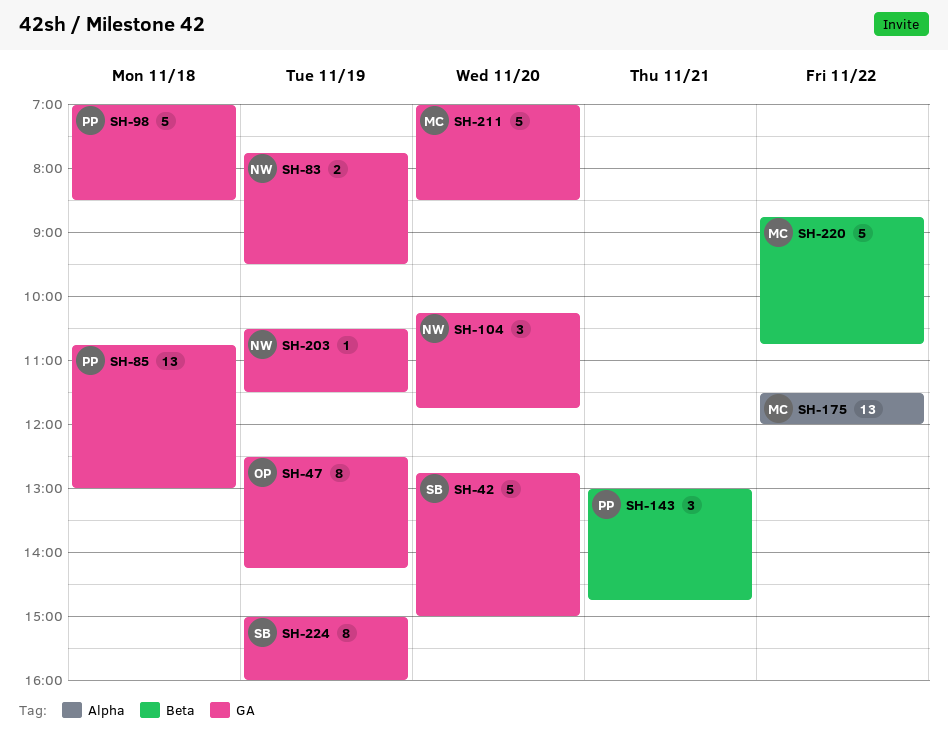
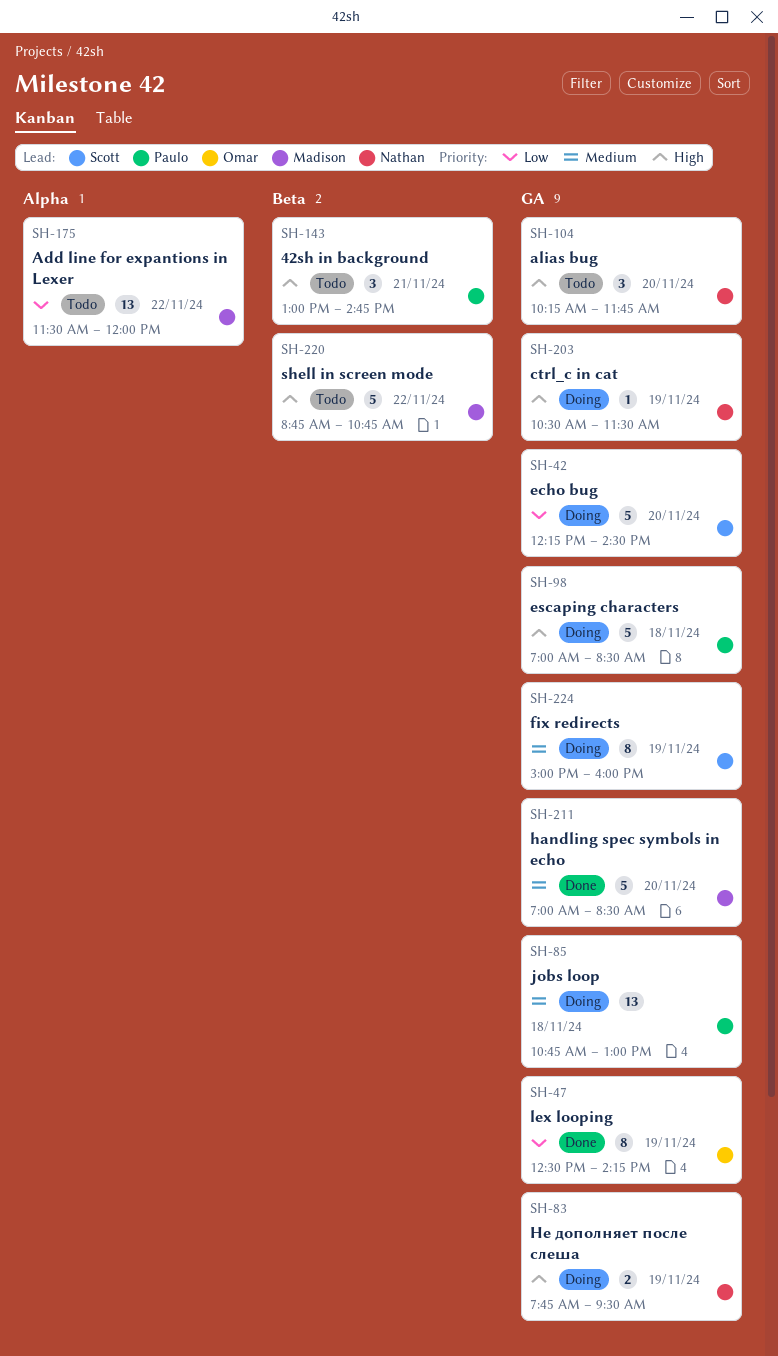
SH-42, begins: 12:45 -> 12:15
SH-42, ends: 15:00 -> 14:30

